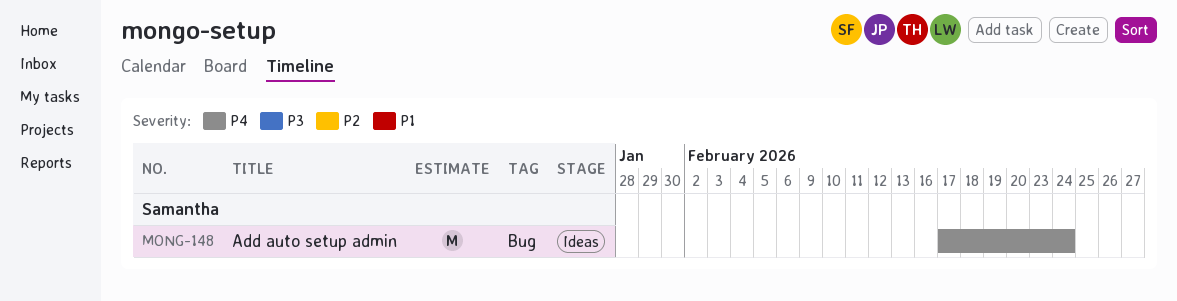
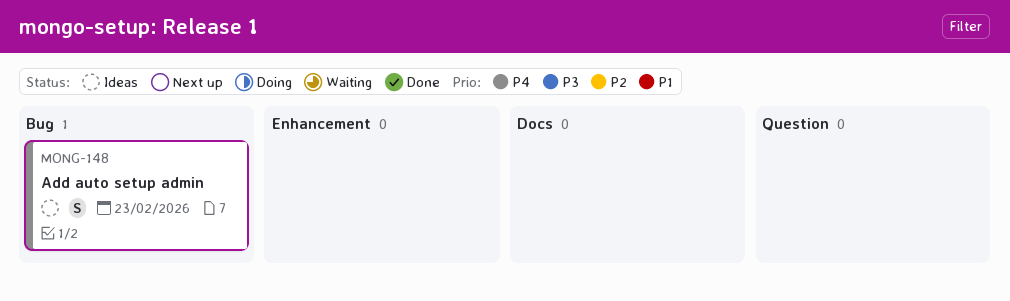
MONG-148, estimate: M -> S
MONG-148, due: Feb 24 -> Feb 23

